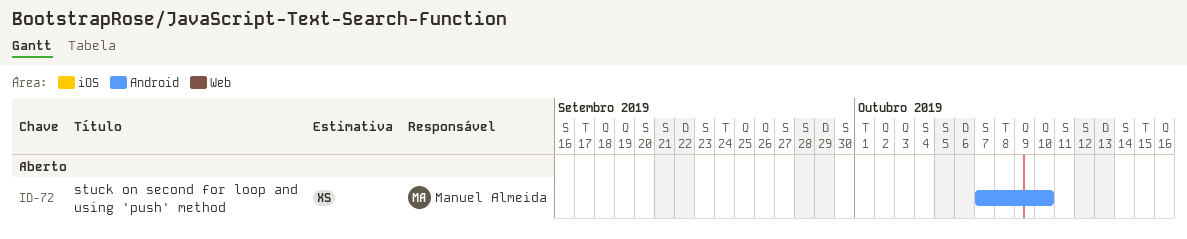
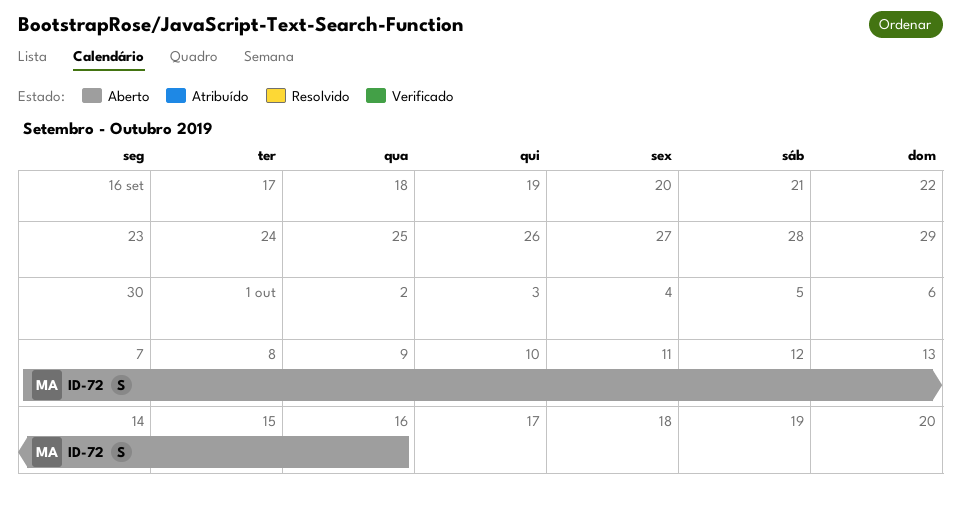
ID-72, estimate: XS -> S
ID-72, due: Oct 10 -> Oct 16

